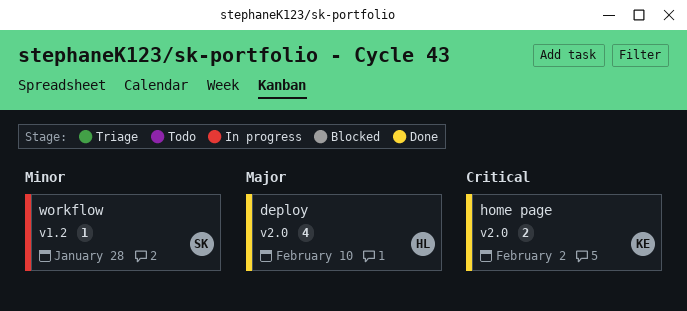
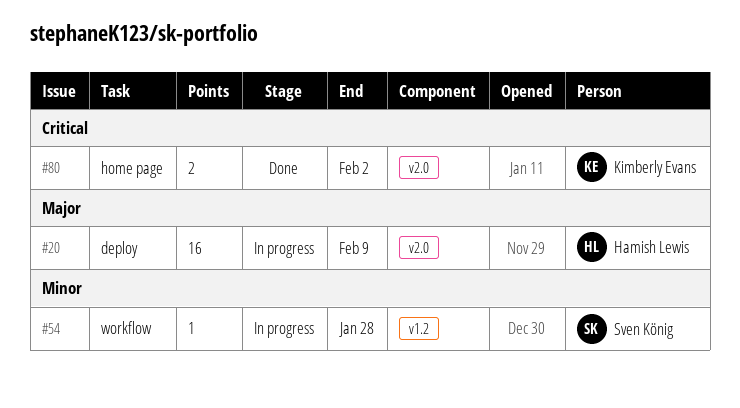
deploy, status: Done -> In progress
deploy, estimate: 4 -> 16
deploy, due: Feb 10 -> Feb 9

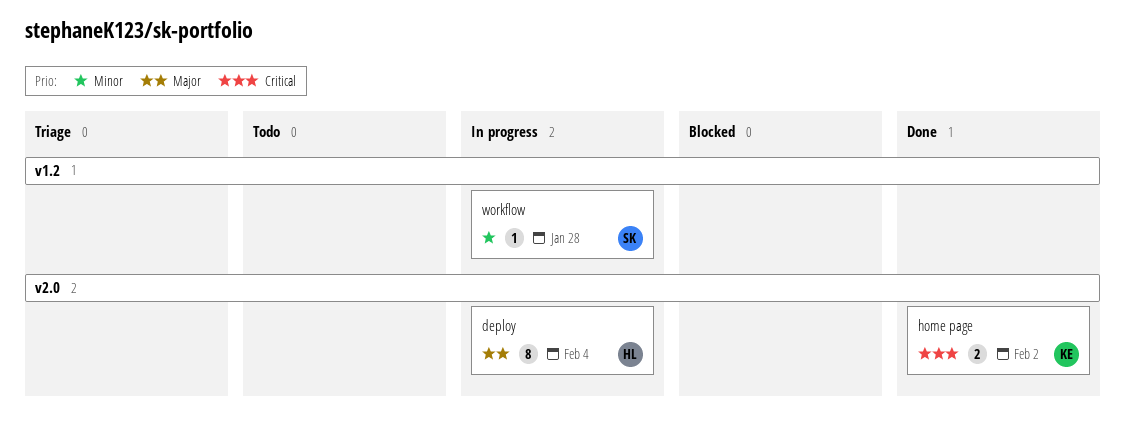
deploy, estimate: 16 -> 8
deploy, due: Feb 9 -> Feb 4

